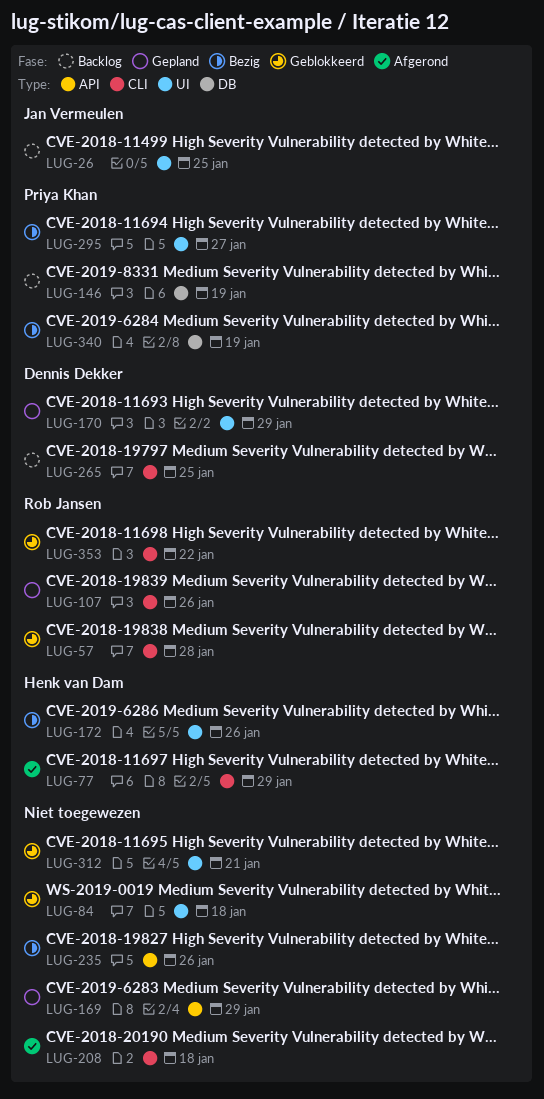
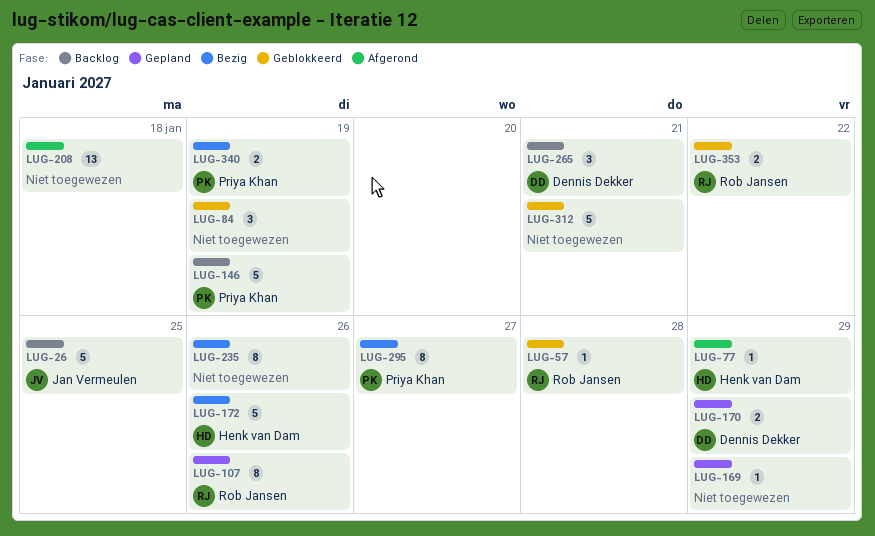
LUG-84, due: Jan 18 -> Jan 19
LUG-265, due: Jan 25 -> Jan 21

